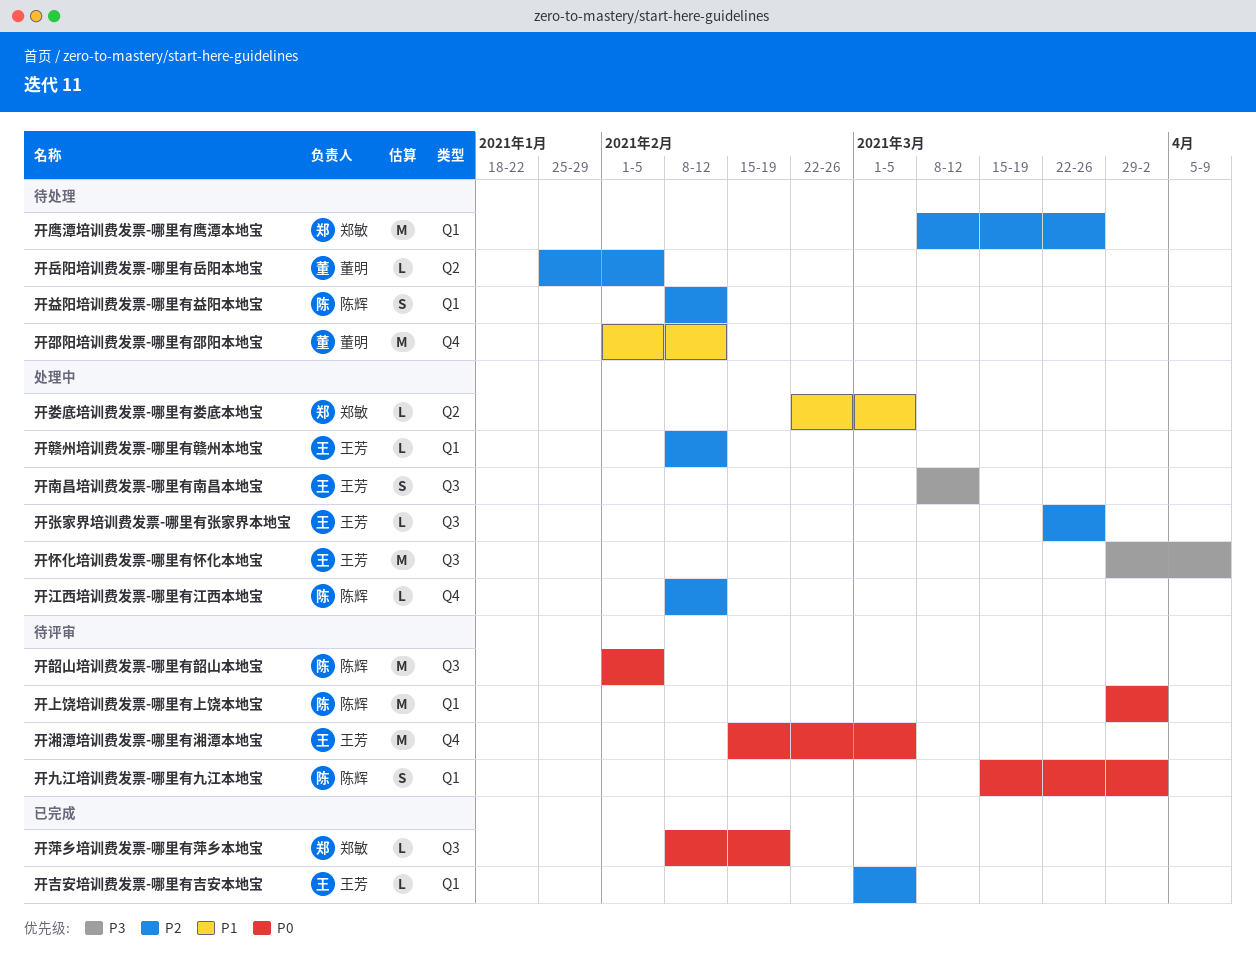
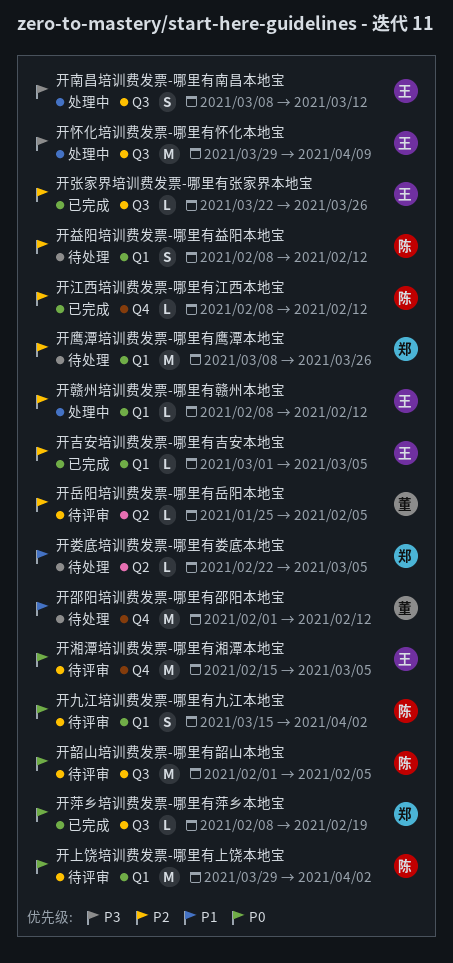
开娄底培训费发票-哪里有娄底本地宝, status: 处理中 -> 待处理
开岳阳培训费发票-哪里有岳阳本地宝, status: 待处理 -> 待评审
开张家界培训费发票-哪里有张家界本地宝, status: 处理中 -> 已完成
开江西培训费发票-哪里有江西本地宝, status: 处理中 -> 已完成

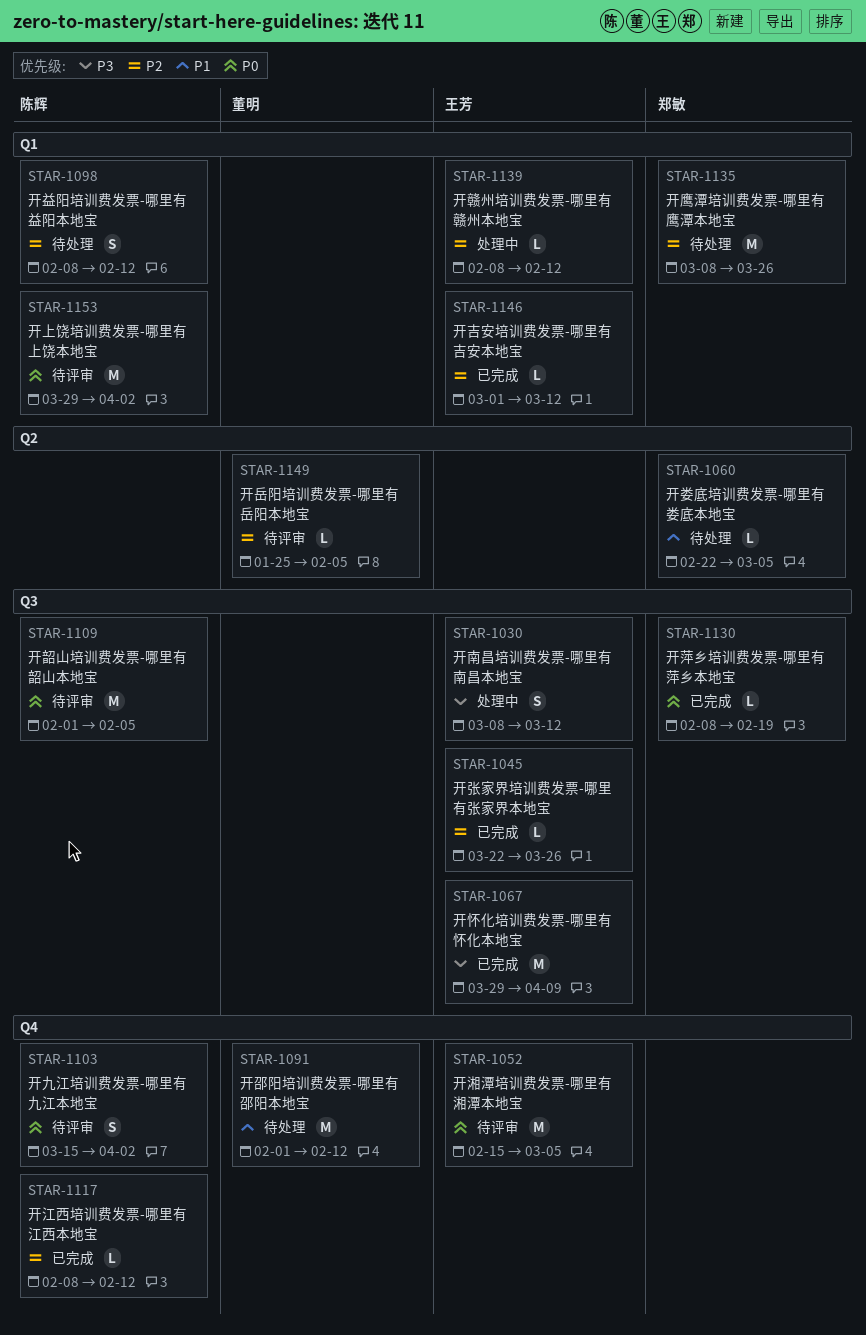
开九江培训费发票-哪里有九江本地宝, label: Q1 -> Q4
开吉安培训费发票-哪里有吉安本地宝, due: Mar 5 -> Mar 12
开怀化培训费发票-哪里有怀化本地宝, status: 处理中 -> 已完成

